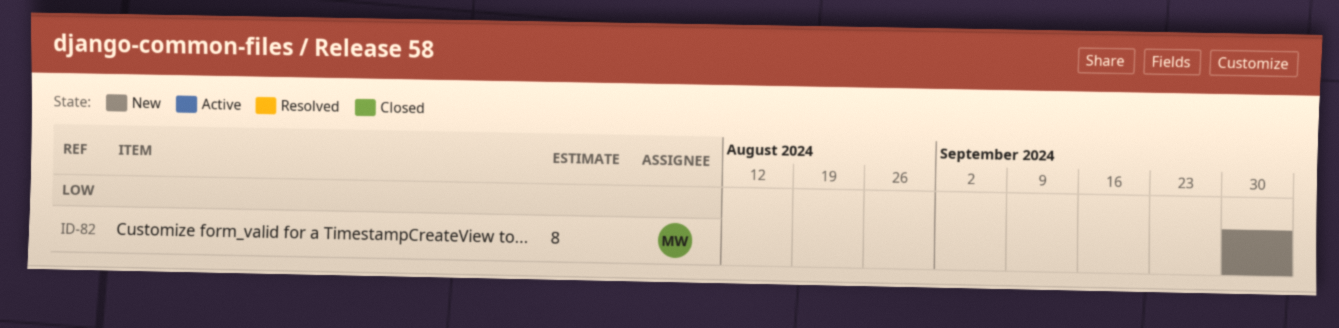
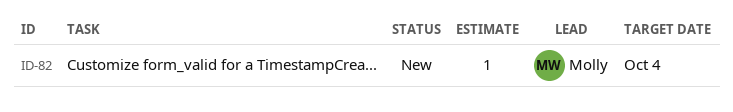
ID-82, estimate: 8 -> 1

